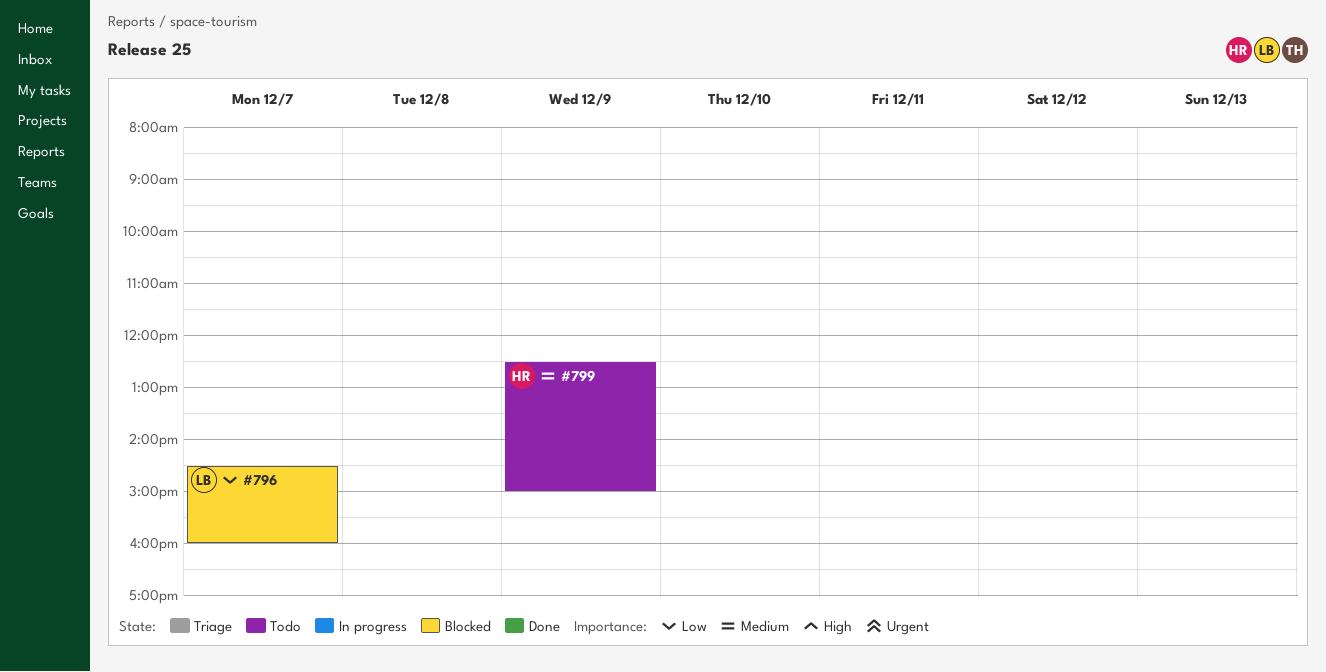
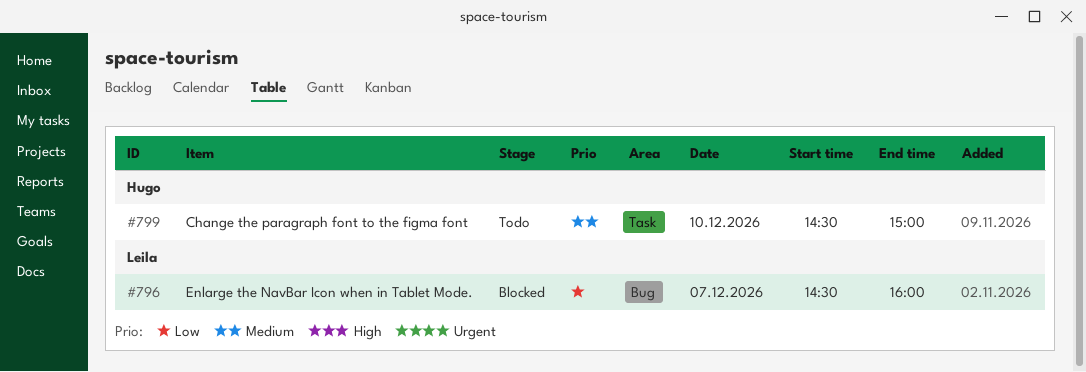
#799, day: Dec 9 -> Dec 10
#799, begins: 12:30 -> 14:30

